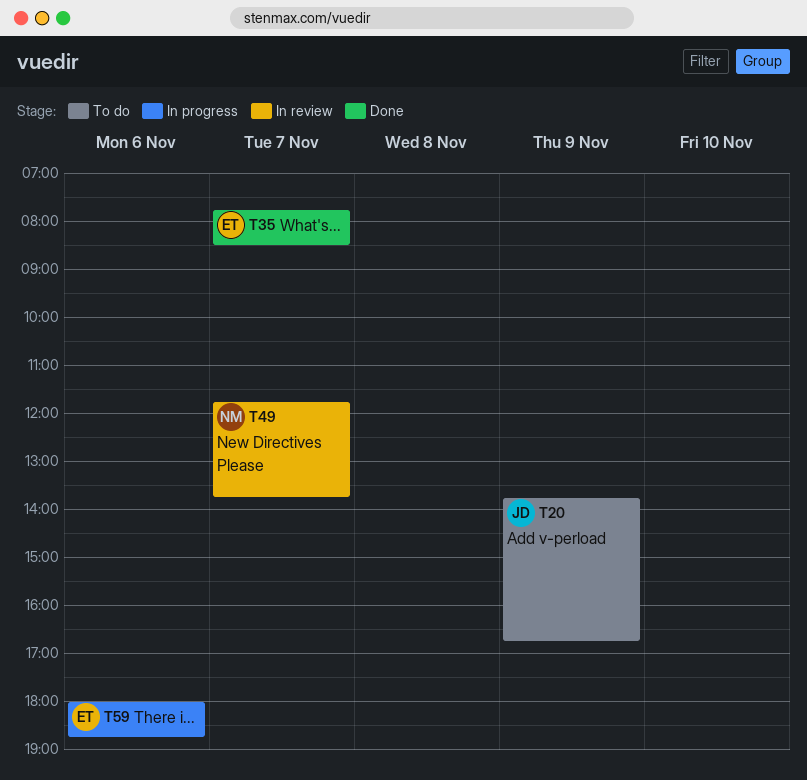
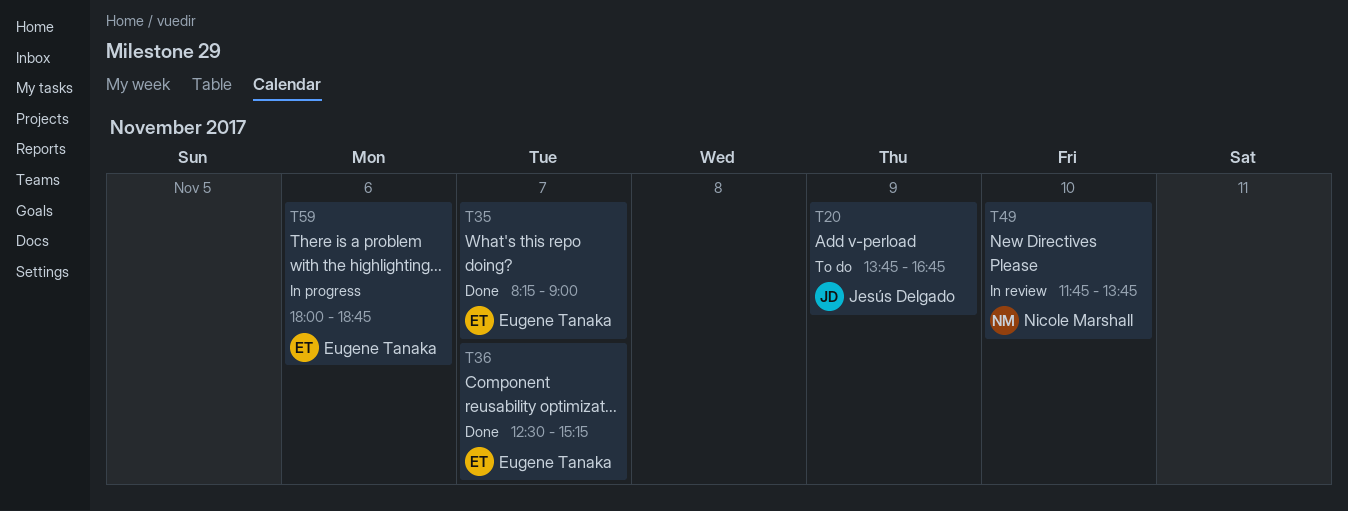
T35, begins: 07:45 -> 08:15
T35, ends: 08:30 -> 09:00
T36: none -> present
T49, day: Nov 7 -> Nov 10

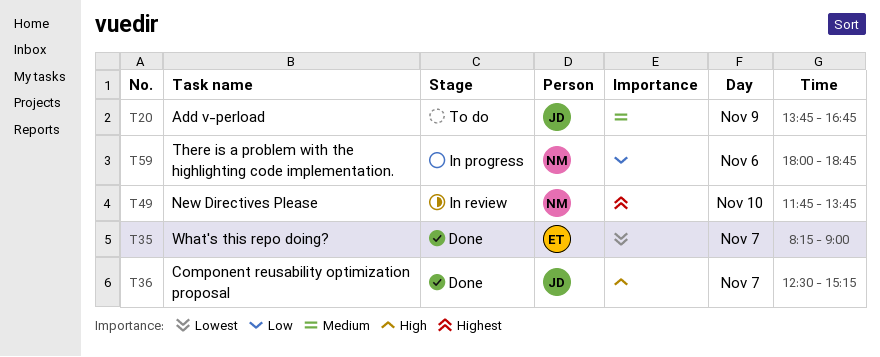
T36, owner: Eugene Tanaka -> Jesús Delgado
T59, owner: Eugene Tanaka -> Nicole Marshall

